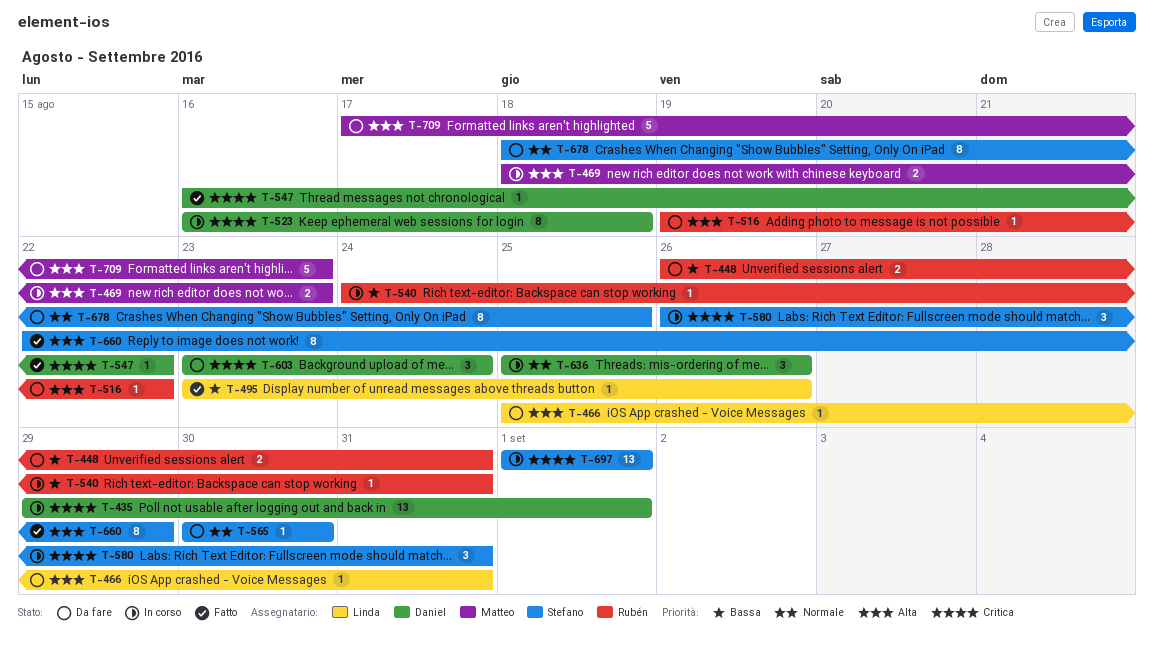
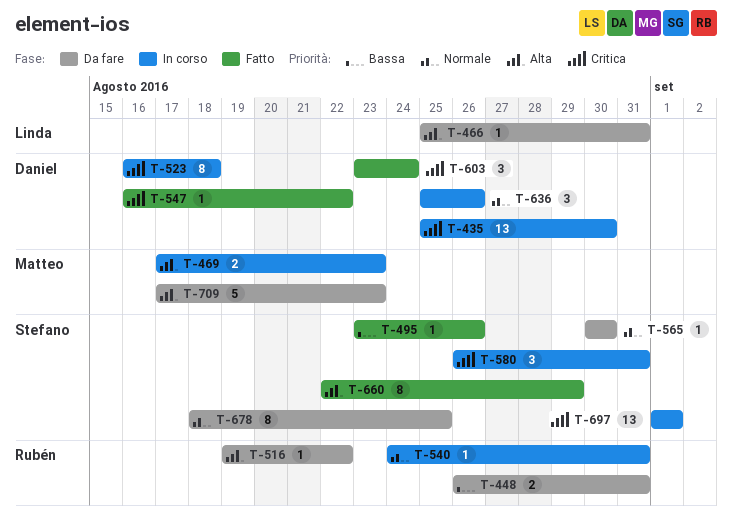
T-435, start: Aug 29 -> Aug 25
T-435, due: Sep 1 -> Aug 30
T-469, start: Aug 18 -> Aug 17
T-495, owner: Linda -> Stefano
T-540, priority: Bassa -> Normale
T-603, status: Da fare -> Fatto

